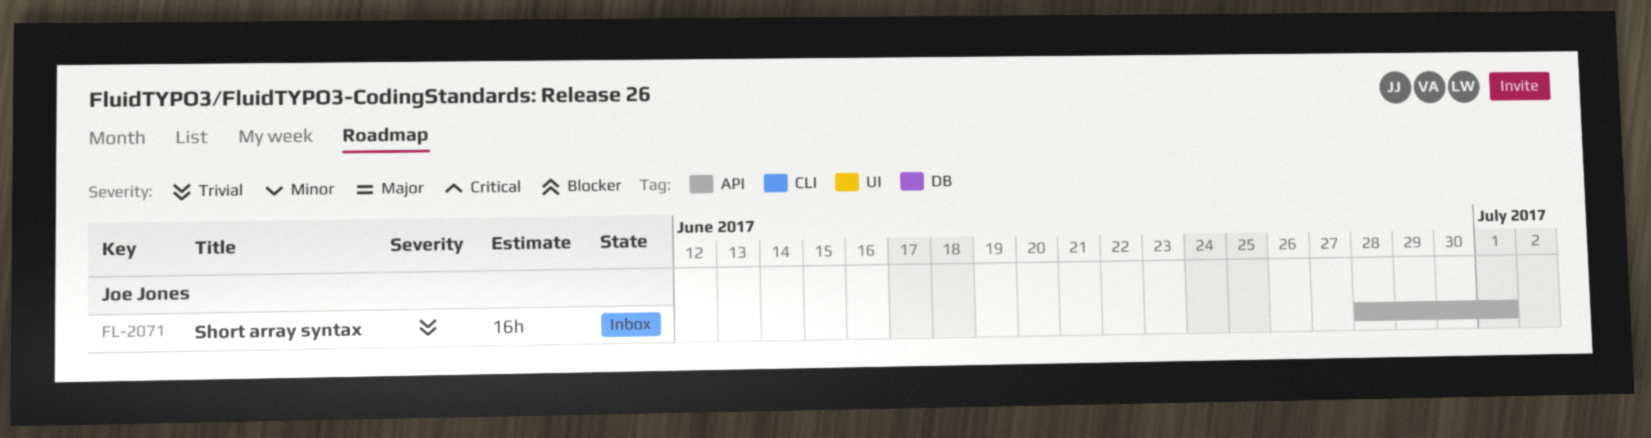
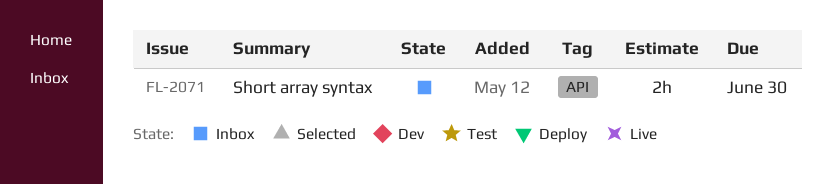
FL-2071, estimate: 16h -> 2h
FL-2071, due: Jul 1 -> Jun 30

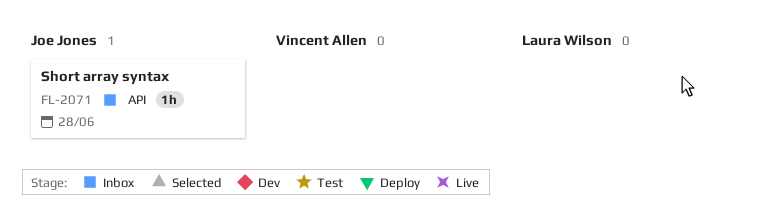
FL-2071, estimate: 2h -> 1h
FL-2071, due: Jun 30 -> Jun 28

